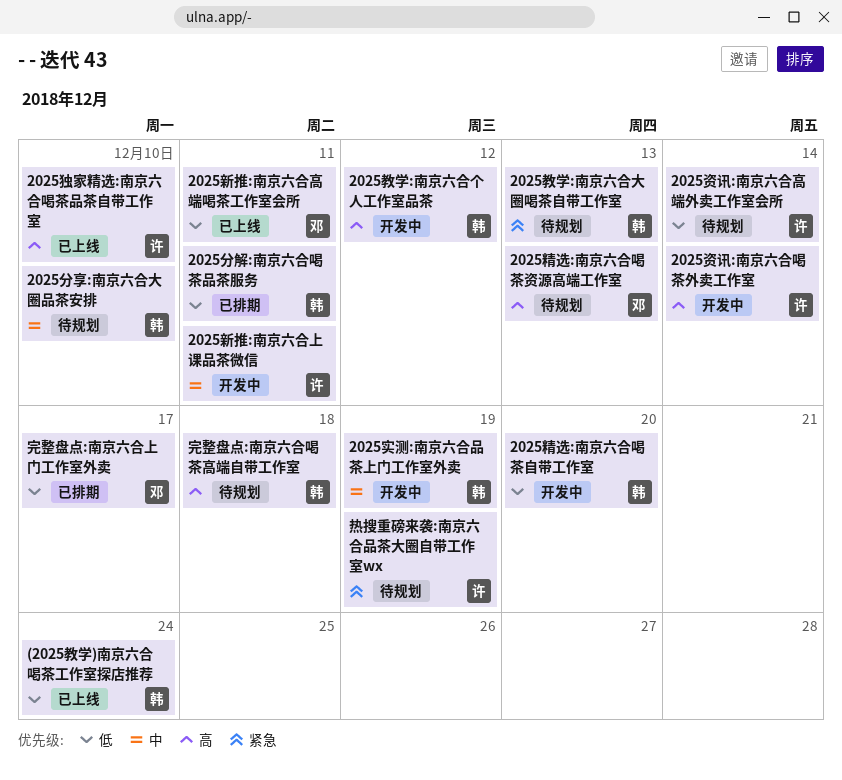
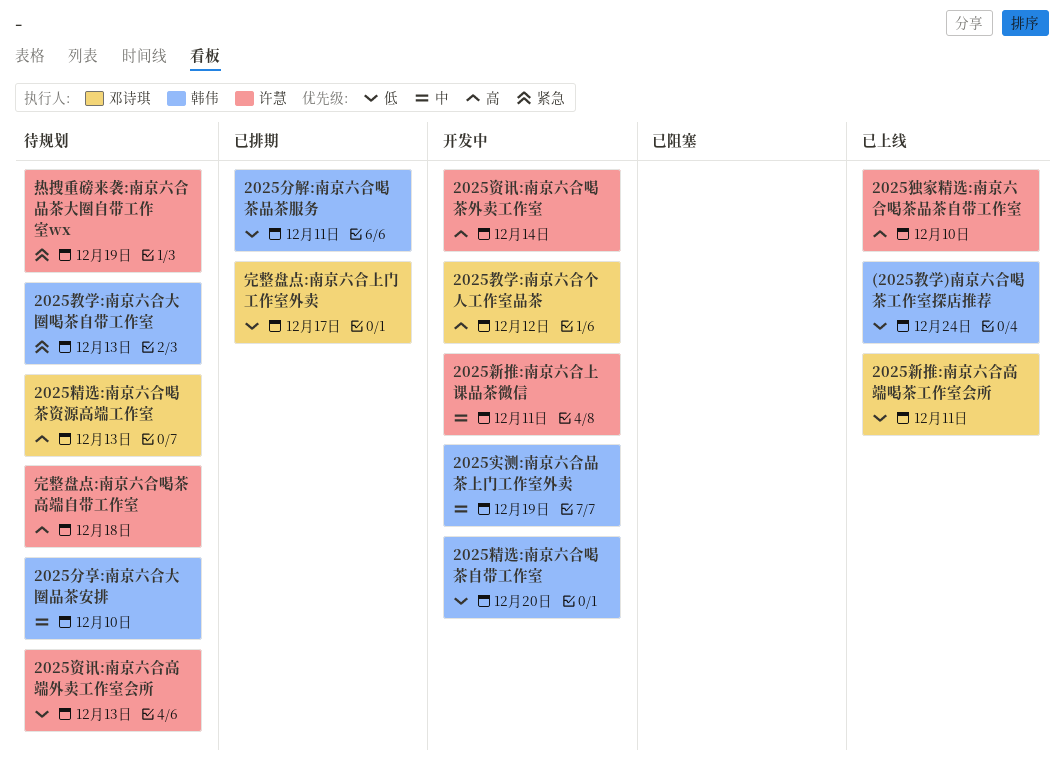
2025教学:南京六合个人工作室品茶, owner: 韩伟 -> 邓诗琪
2025资讯:南京六合高端外卖工作室会所, due: Dec 14 -> Dec 13
完整盘点:南京六合喝茶高端自带工作室, owner: 韩伟 -> 许慧

